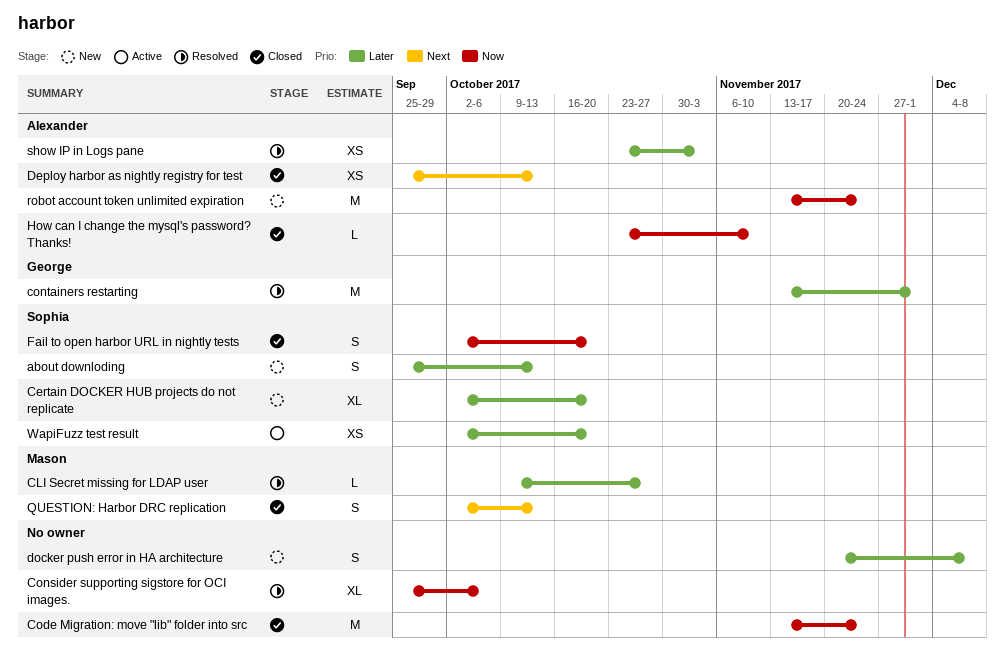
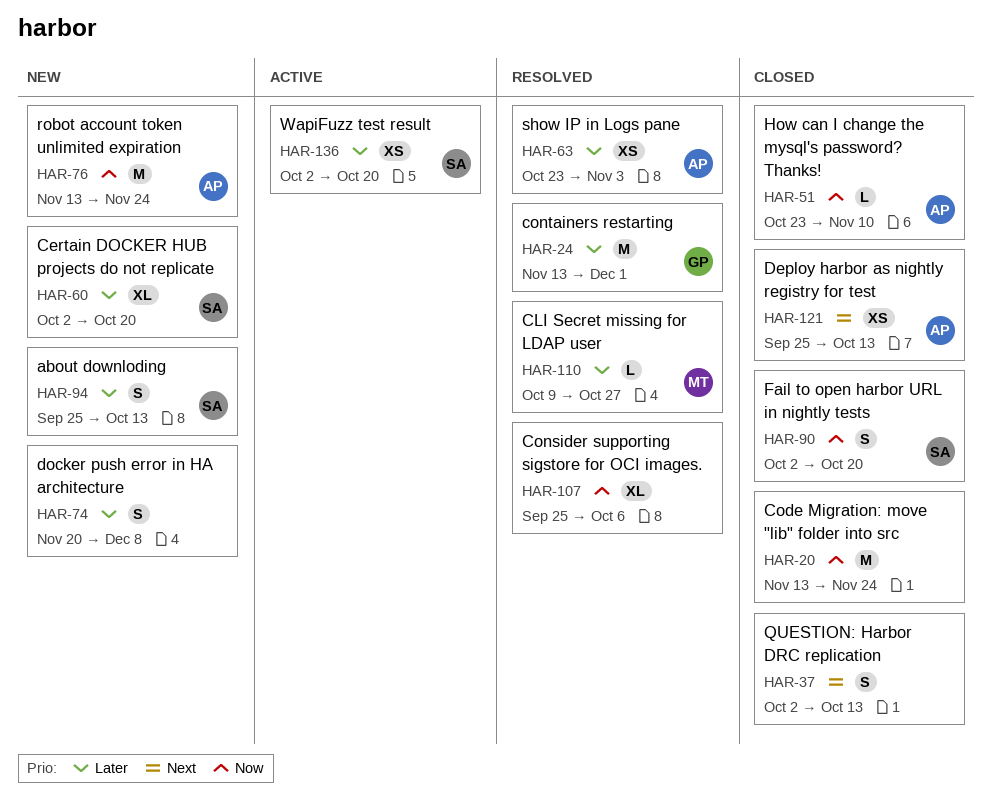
QUESTION: Harbor DRC replication, owner: Mason -> none

